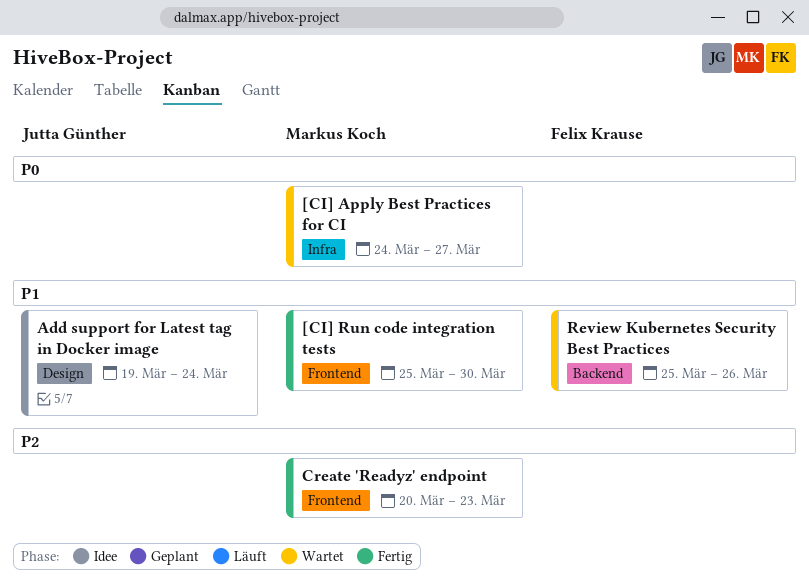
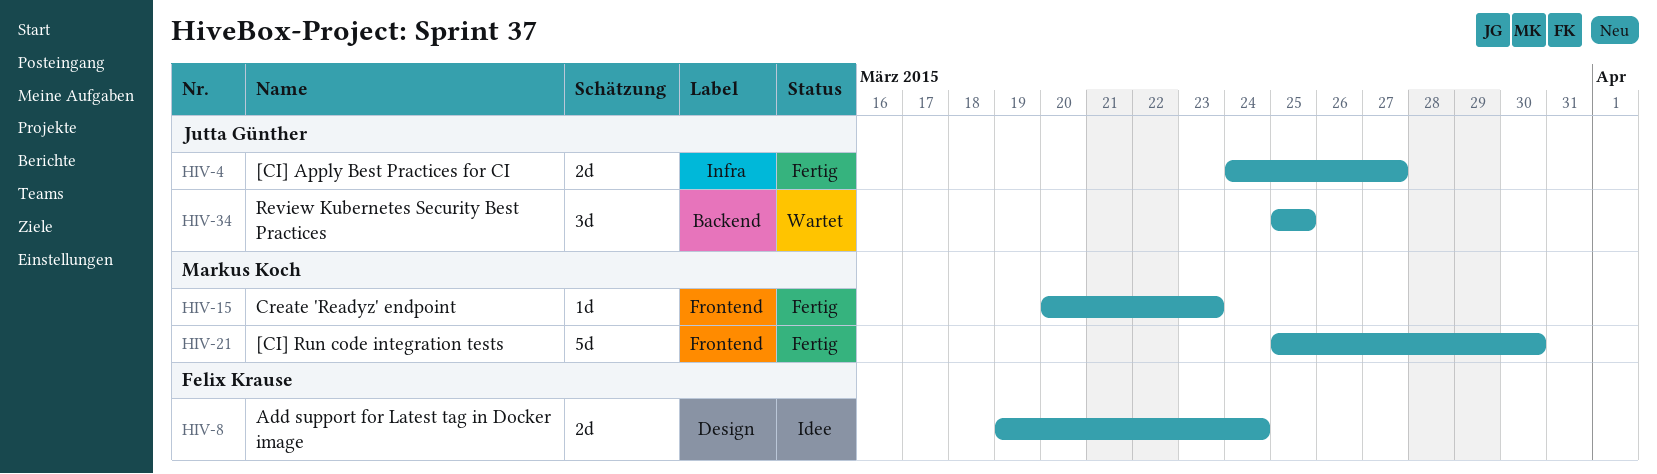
[CI] Apply Best Practices for CI, status: Wartet -> Fertig
[CI] Apply Best Practices for CI, owner: Markus Koch -> Jutta Günther
Add support for Latest tag in Docker image, owner: Jutta Günther -> Felix Krause
Review Kubernetes Security Best Practices, owner: Felix Krause -> Jutta Günther
Review Kubernetes Security Best Practices, due: Mar 26 -> Mar 25

